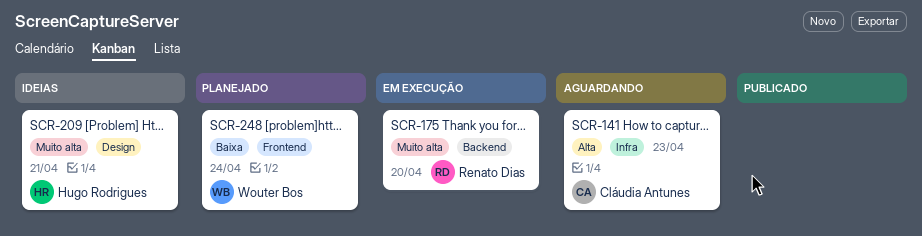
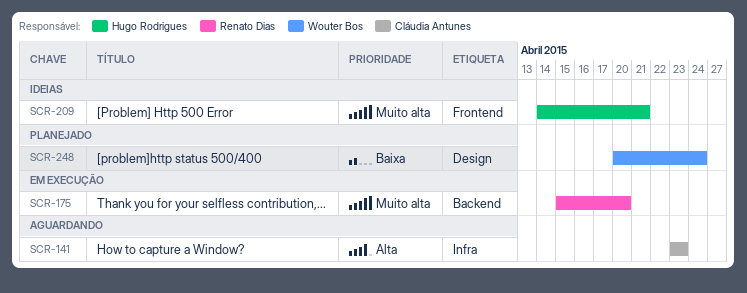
SCR-209, label: Design -> Frontend
SCR-248, label: Frontend -> Design

